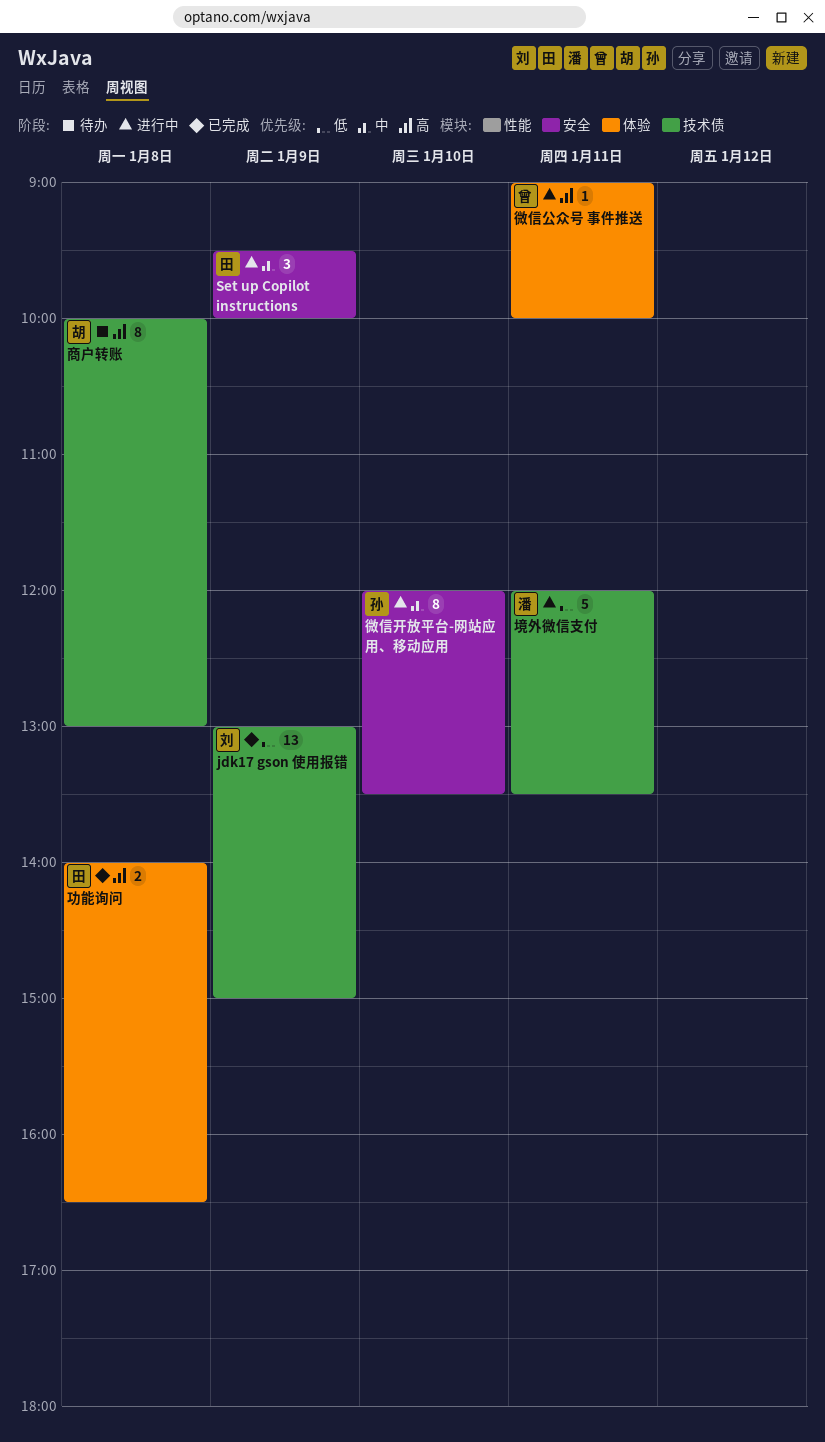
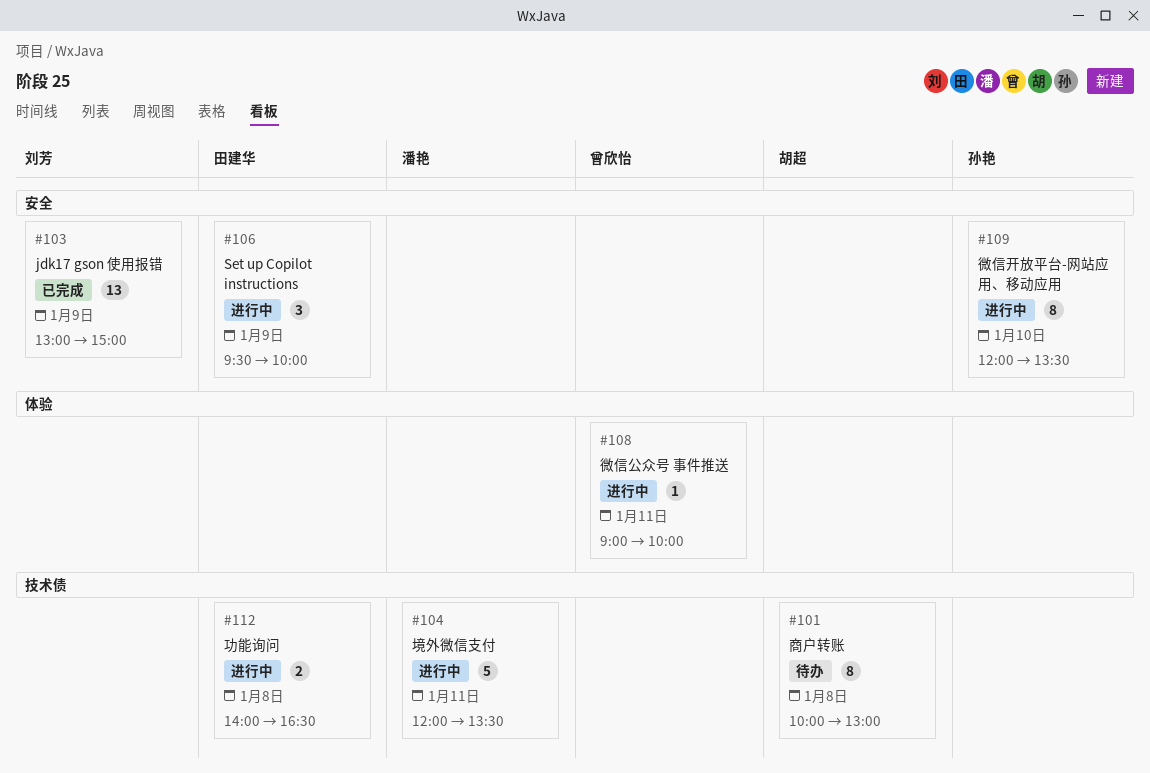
jdk17 gson 使用报错, label: 技术债 -> 安全
功能询问, status: 已完成 -> 进行中
功能询问, label: 体验 -> 技术债

